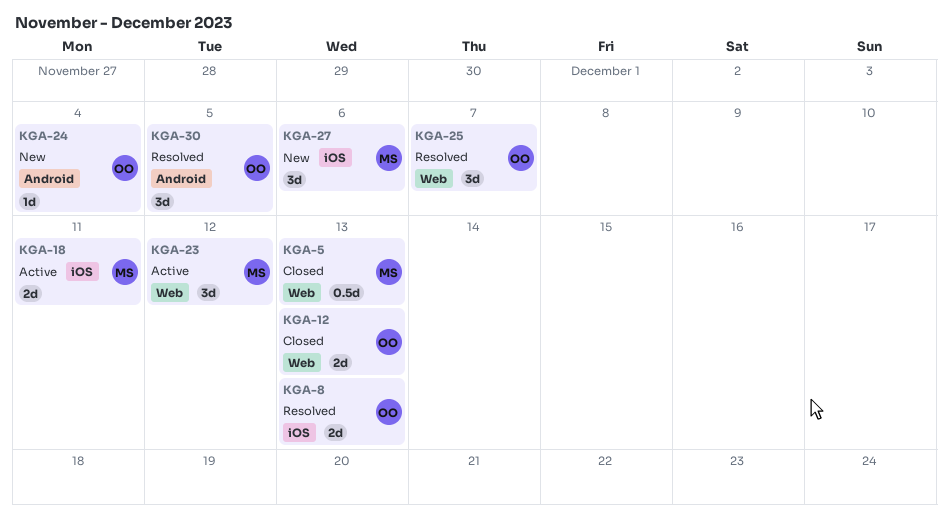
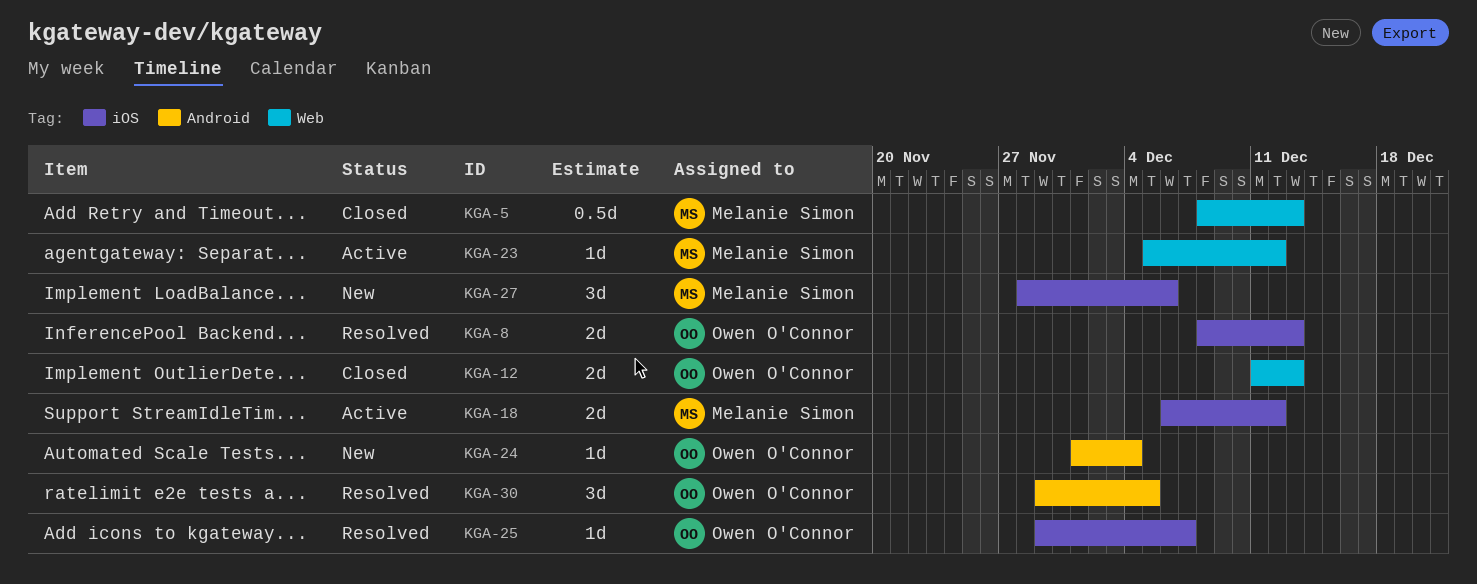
KGA-18, due: Dec 11 -> Dec 12
KGA-23, estimate: 3d -> 1d
KGA-25, label: Web -> iOS
KGA-25, estimate: 3d -> 1d

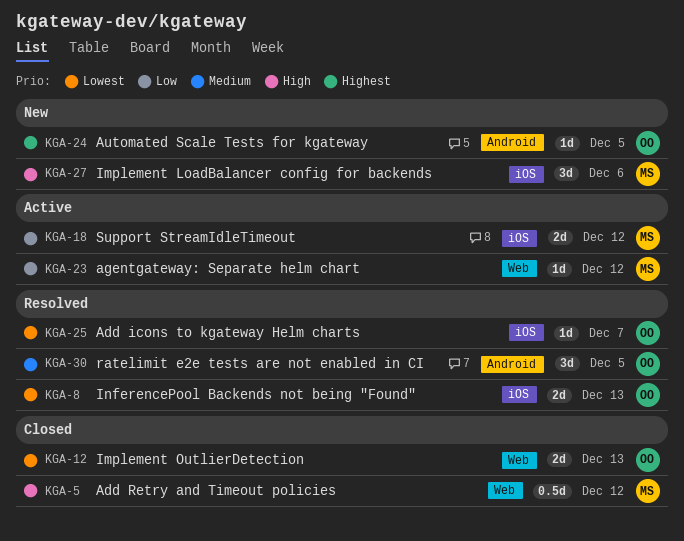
KGA-5, due: Dec 13 -> Dec 12
KGA-24, due: Dec 4 -> Dec 5

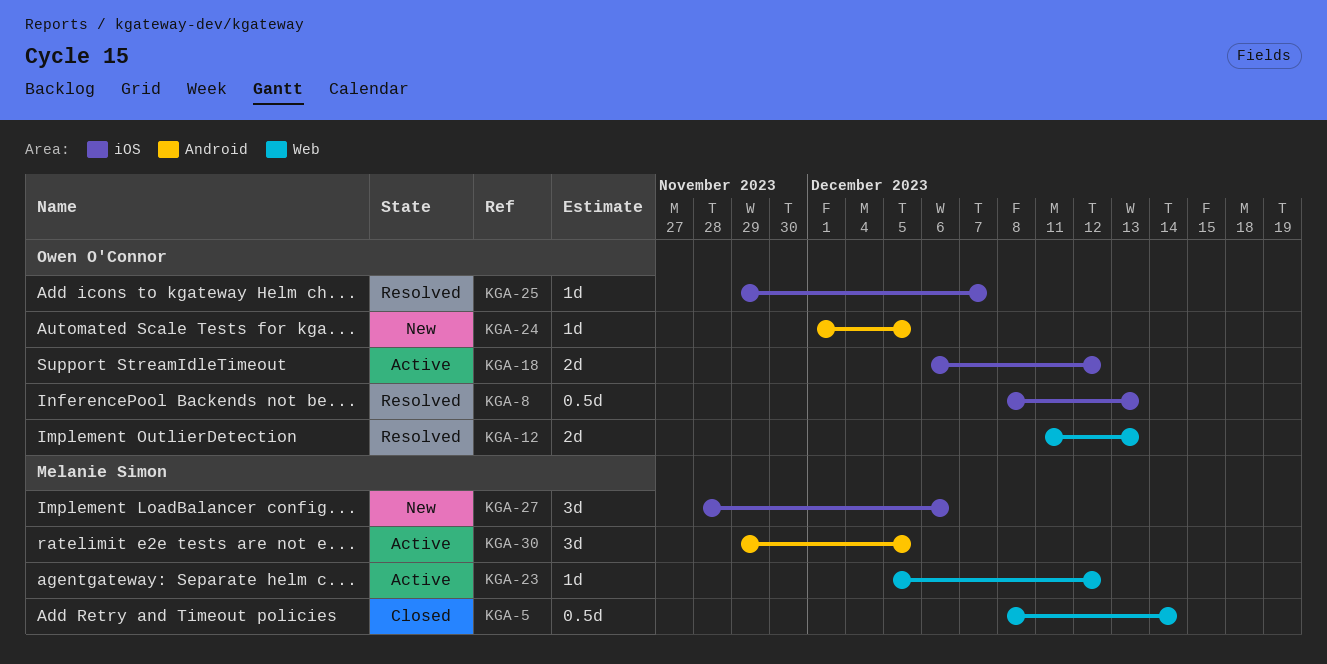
KGA-5, due: Dec 12 -> Dec 14
KGA-8, estimate: 2d -> 0.5d
KGA-12, status: Closed -> Resolved
KGA-18, owner: Melanie Simon -> Owen O'Connor
KGA-30, status: Resolved -> Active
KGA-30, owner: Owen O'Connor -> Melanie Simon

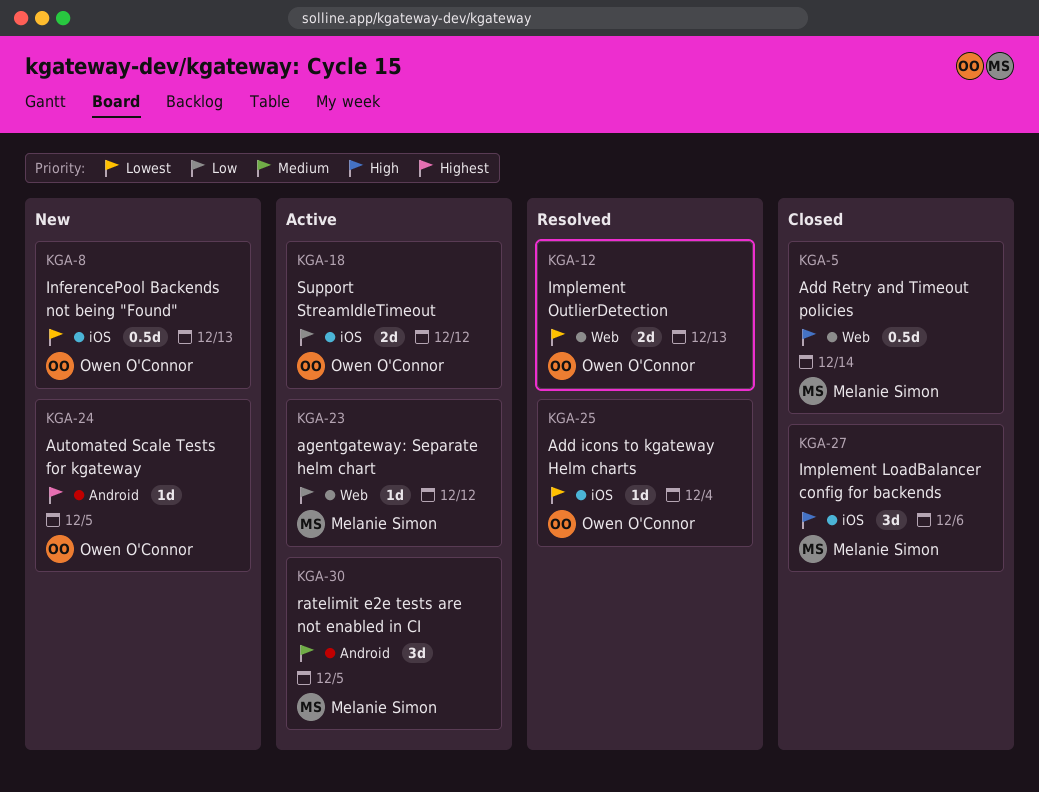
KGA-8, status: Resolved -> New
KGA-25, due: Dec 7 -> Dec 4
KGA-27, status: New -> Closed

